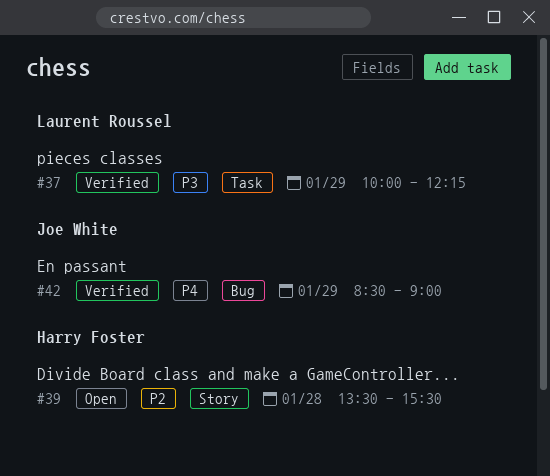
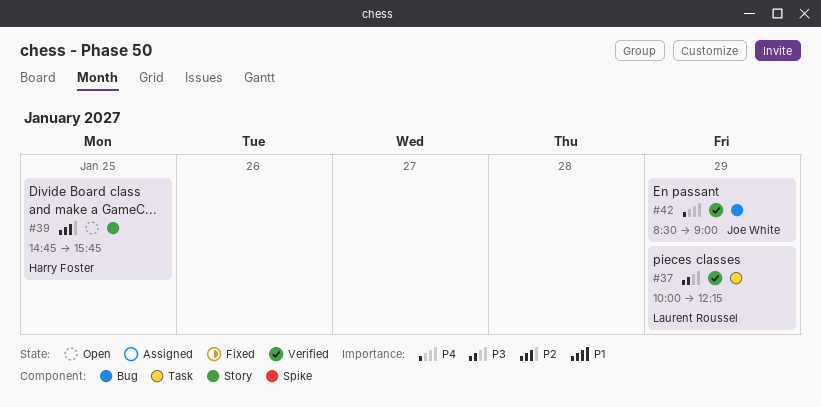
#39, day: Jan 28 -> Jan 25
#39, begins: 13:30 -> 14:45
#39, ends: 15:30 -> 15:45

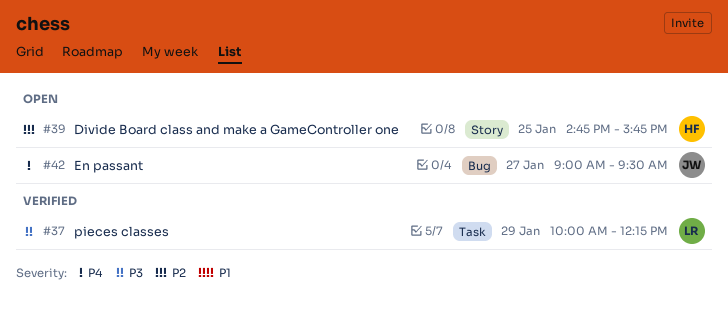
#42, status: Verified -> Open
#42, day: Jan 29 -> Jan 27
#42, begins: 08:30 -> 09:00
#42, ends: 09:00 -> 09:30

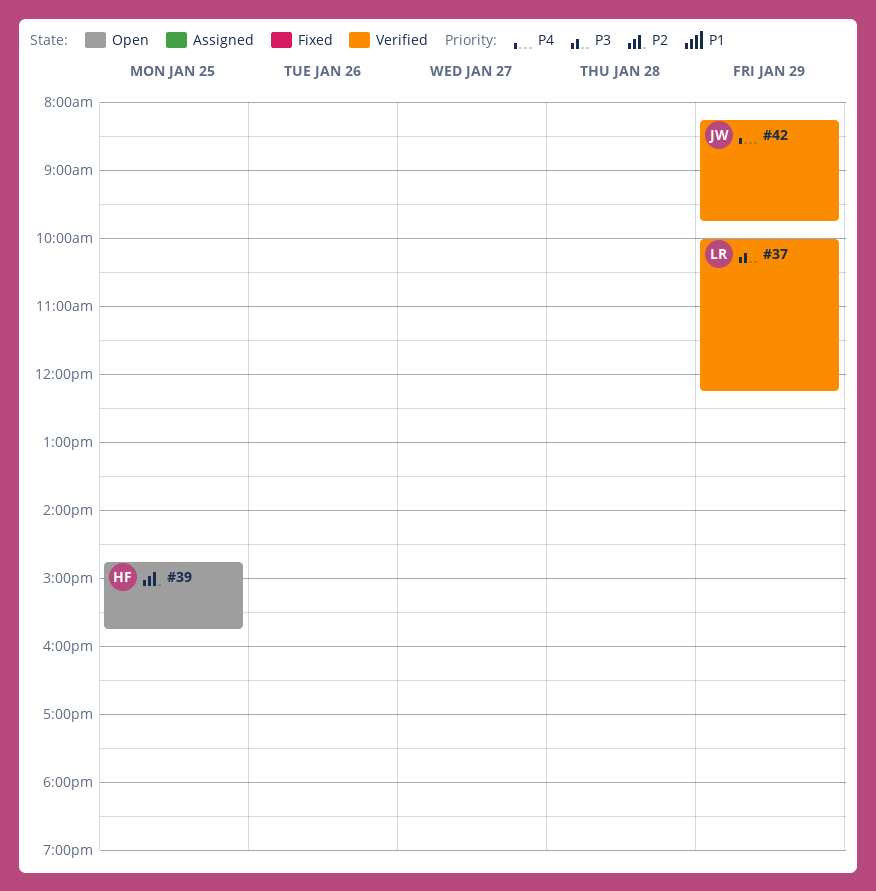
#42, status: Open -> Verified
#42, day: Jan 27 -> Jan 29
#42, begins: 09:00 -> 08:15
#42, ends: 09:30 -> 09:45

